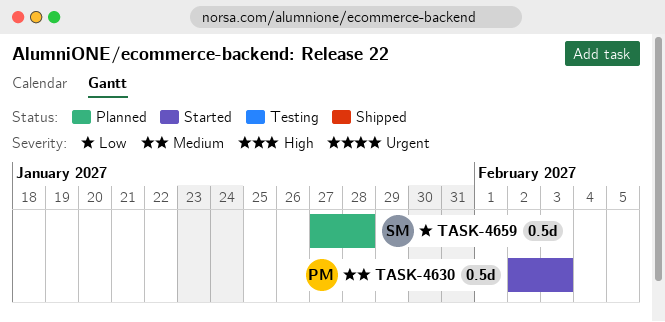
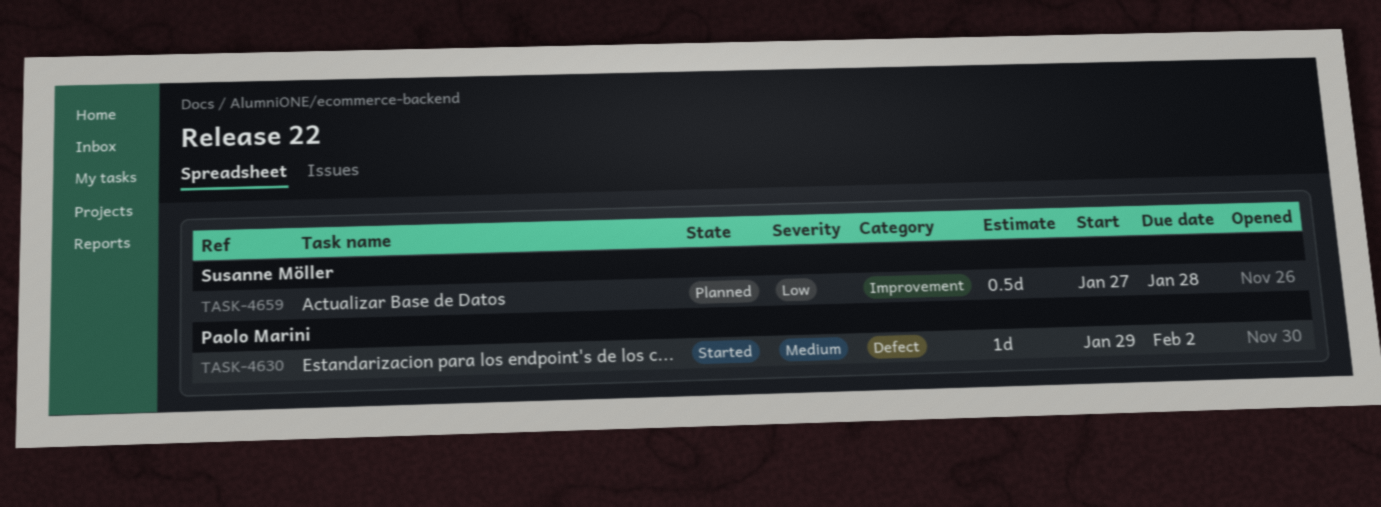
TASK-4630, estimate: 0.5d -> 1d
TASK-4630, start: Feb 2 -> Jan 29
TASK-4630, due: Feb 3 -> Feb 2

